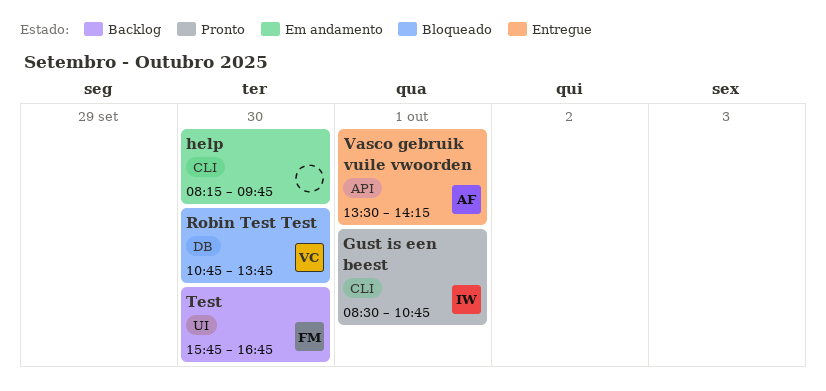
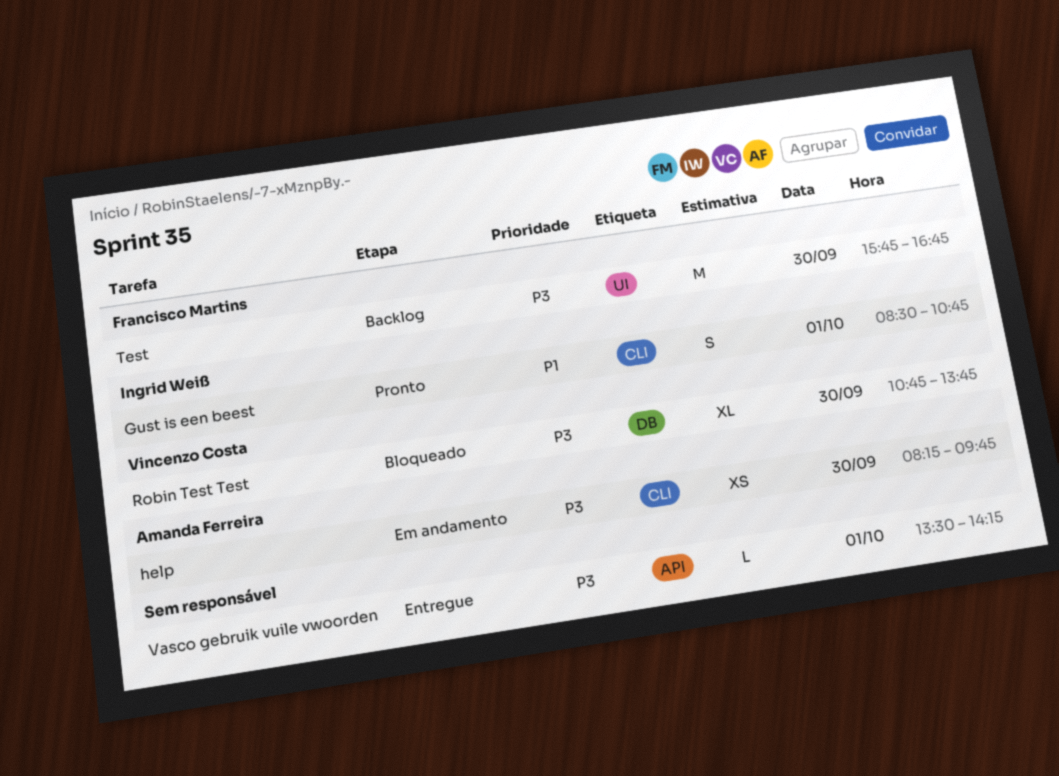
help, owner: none -> Amanda Ferreira
Vasco gebruik vuile vwoorden, owner: Amanda Ferreira -> none

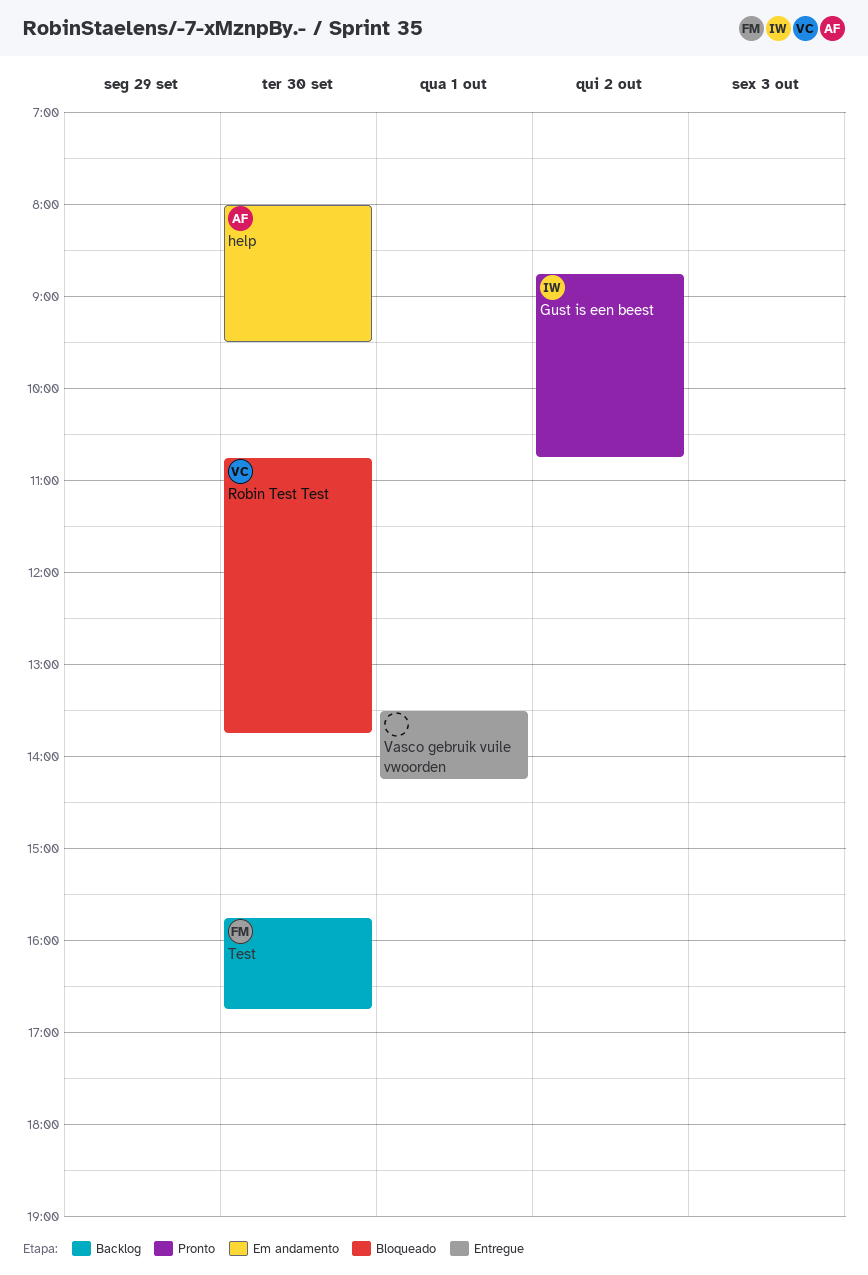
Gust is een beest, day: Oct 1 -> Oct 2
Gust is een beest, begins: 08:30 -> 08:45
help, begins: 08:15 -> 08:00
help, ends: 09:45 -> 09:30

